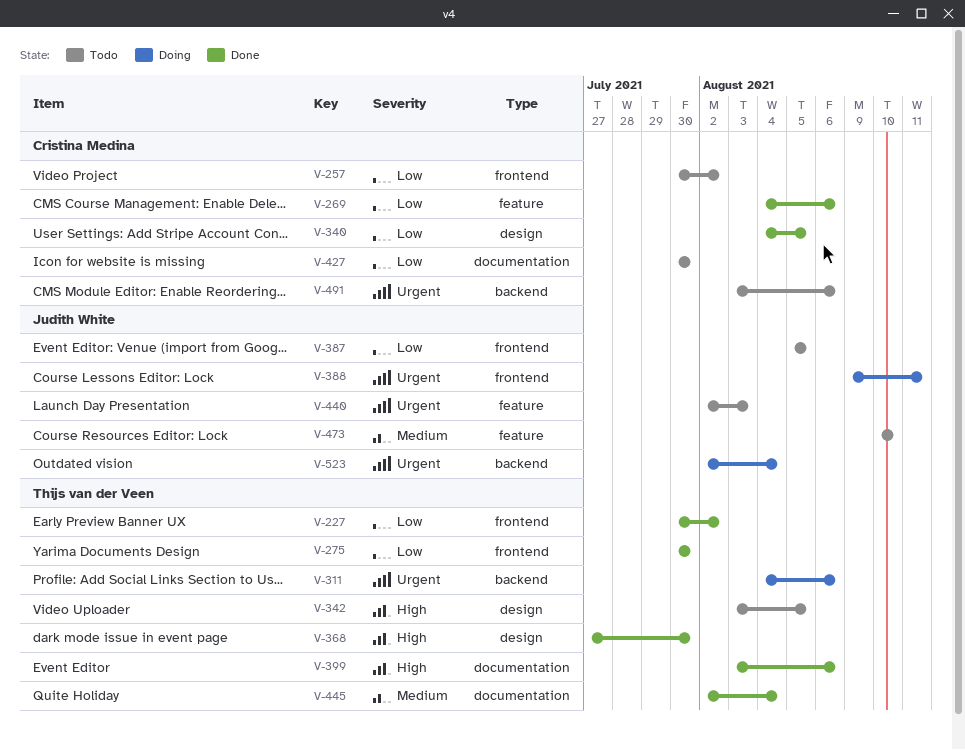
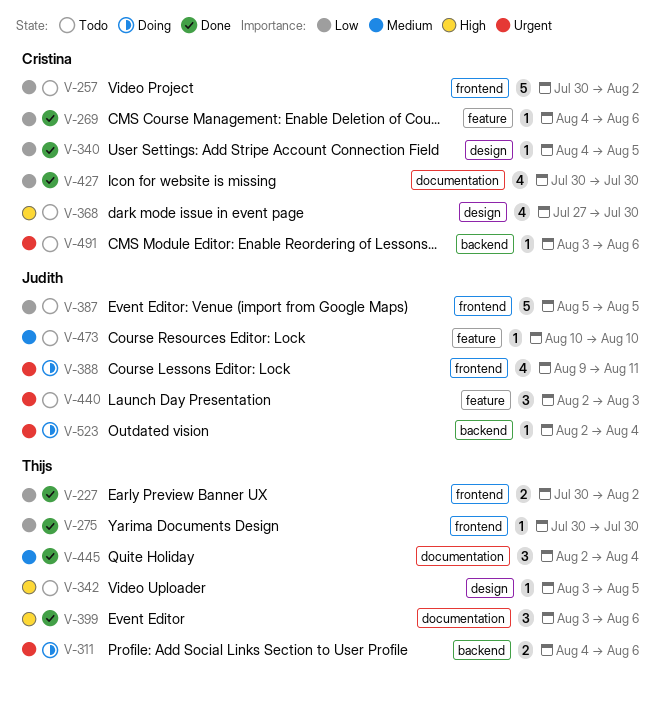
V-368, status: Done -> Todo
V-368, owner: Thijs van der Veen -> Cristina Medina
V-427, status: Todo -> Done

